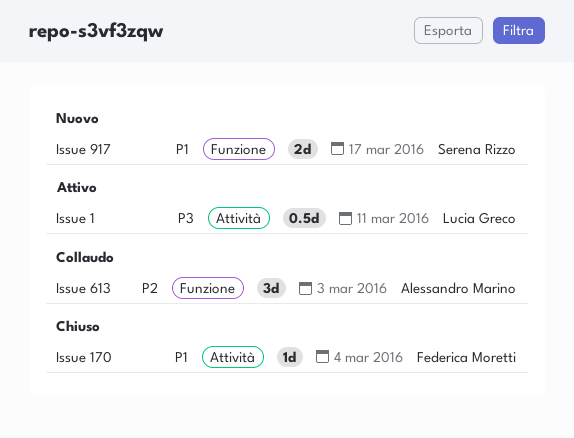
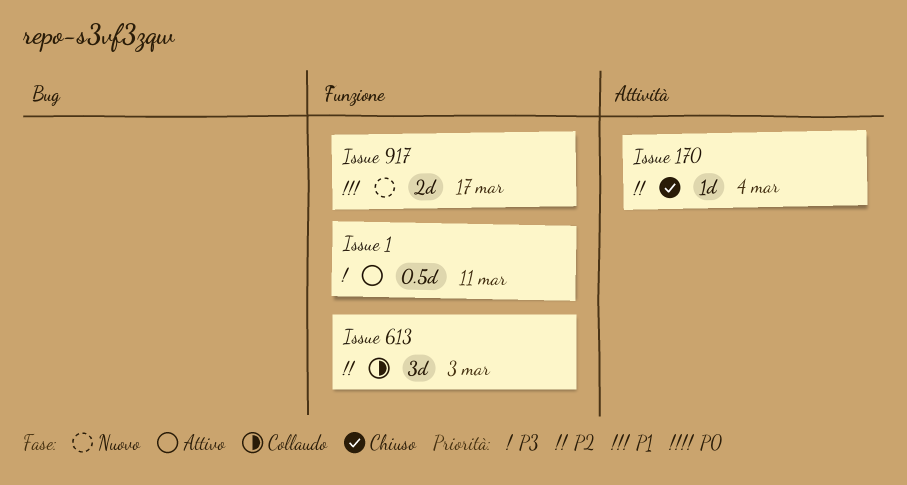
Issue 1, label: Attività -> Funzione
Issue 170, priority: P1 -> P2

